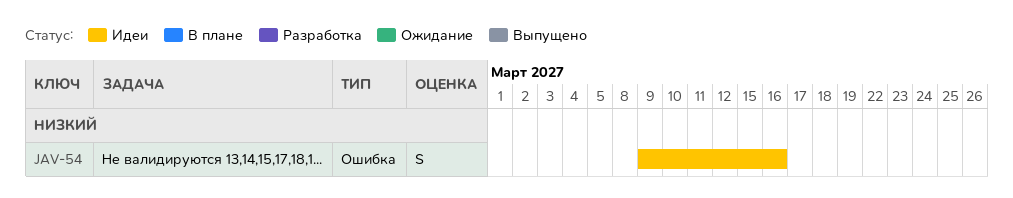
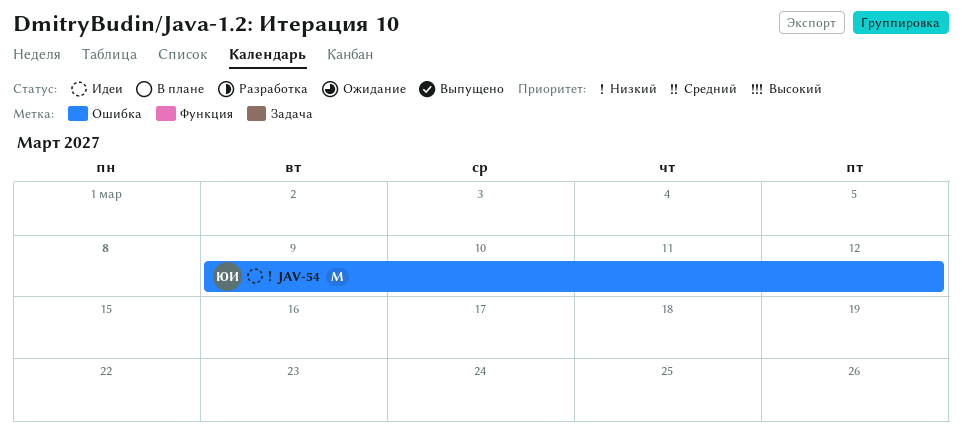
JAV-54, estimate: S -> M
JAV-54, due: Mar 16 -> Mar 12

